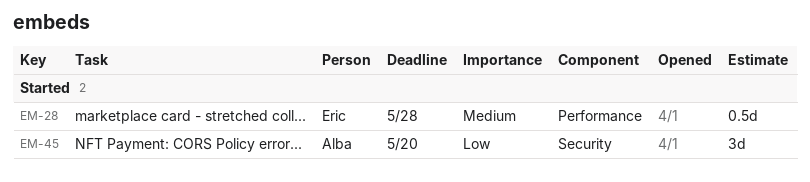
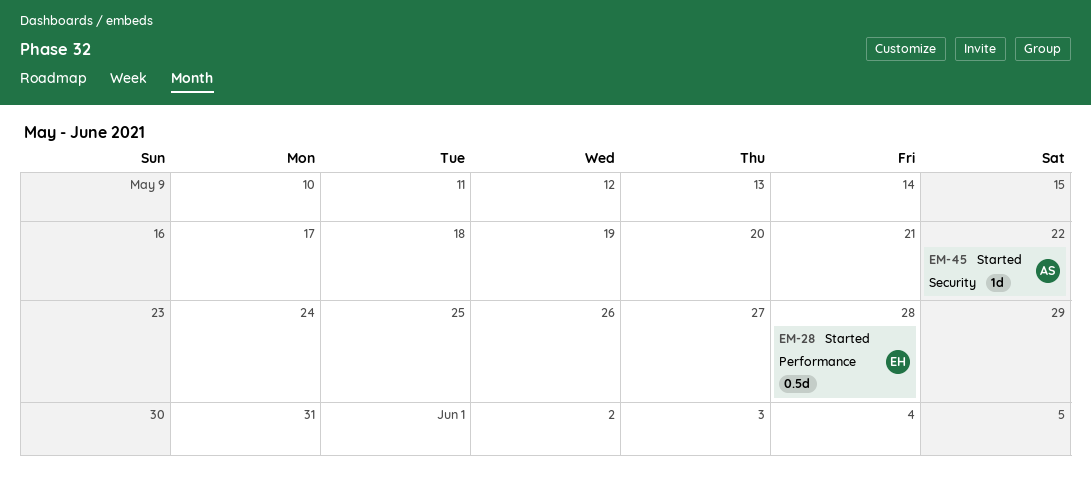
EM-45, estimate: 3d -> 1d
EM-45, due: May 20 -> May 22

